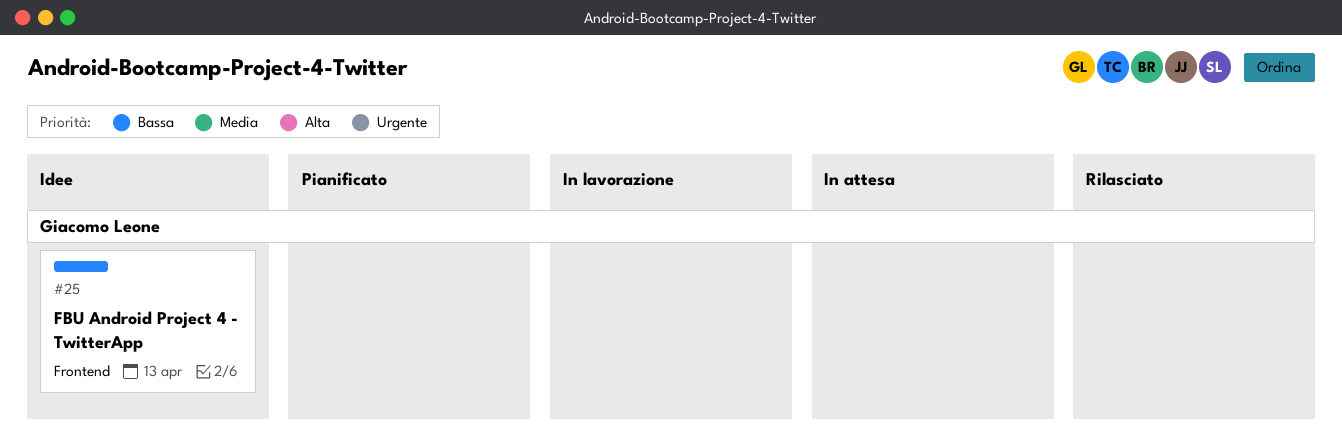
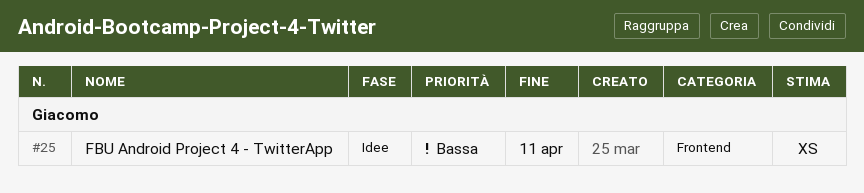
#25, due: Apr 13 -> Apr 11

